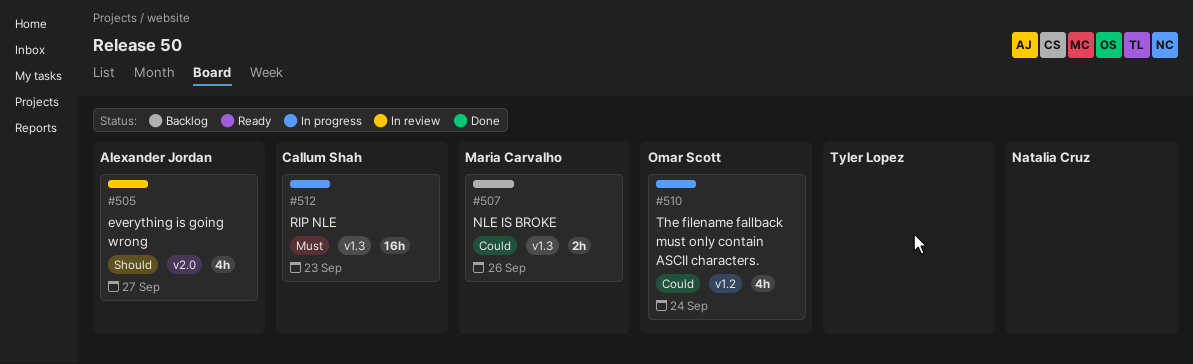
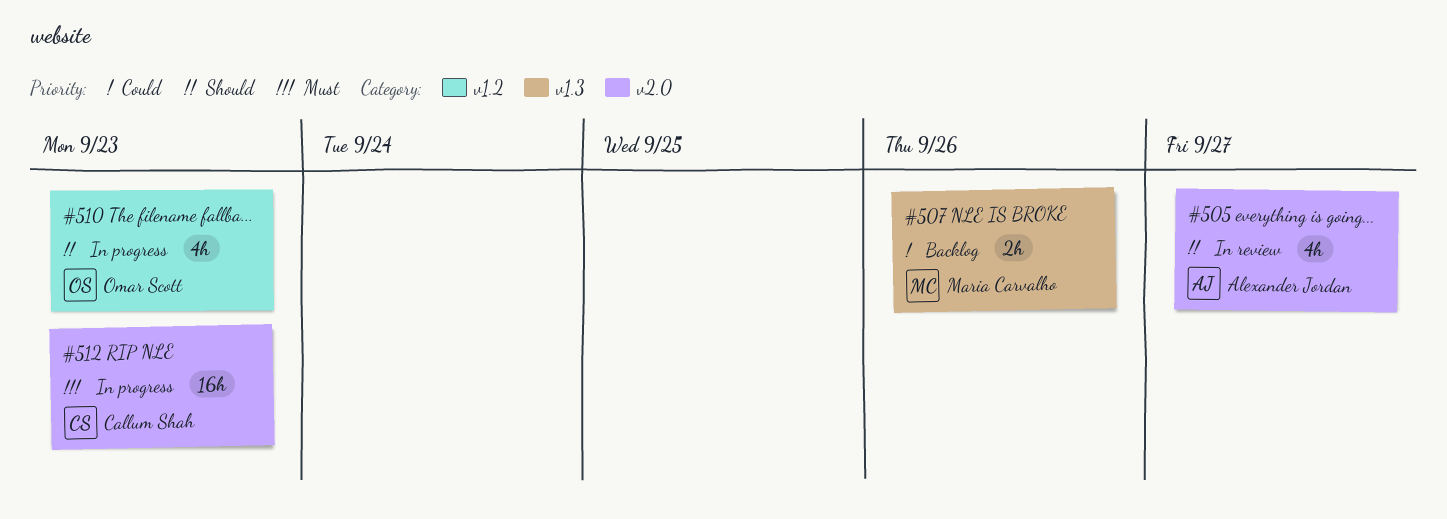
#510, priority: Could -> Should
#510, due: Sep 24 -> Sep 23
#512, label: v1.3 -> v2.0

